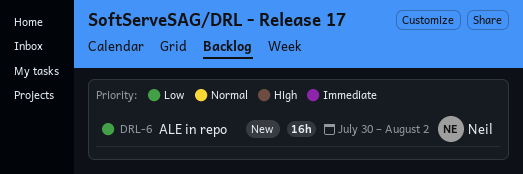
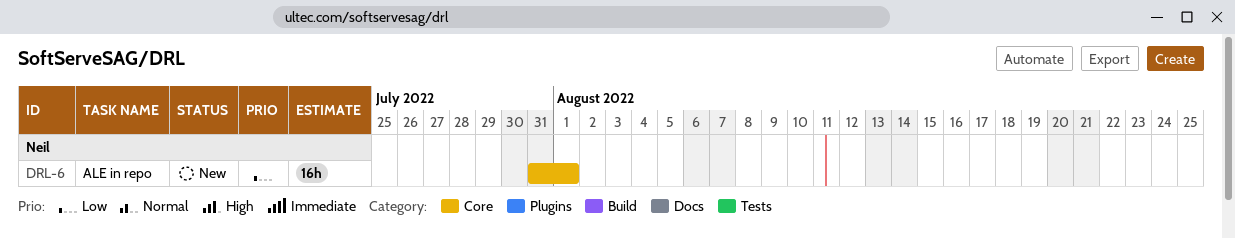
DRL-6, start: Jul 30 -> Jul 31
DRL-6, due: Aug 2 -> Aug 1

